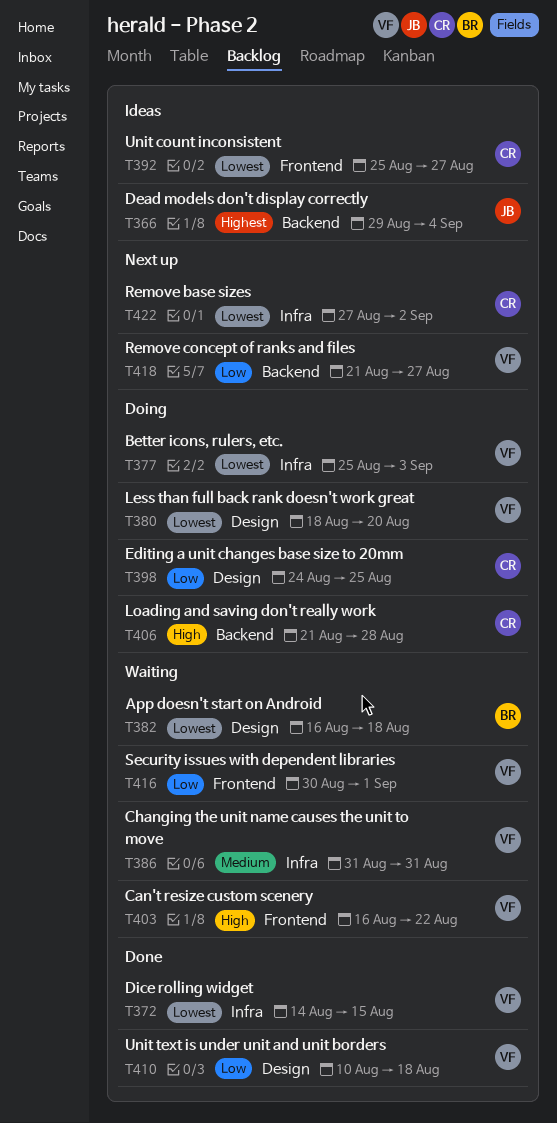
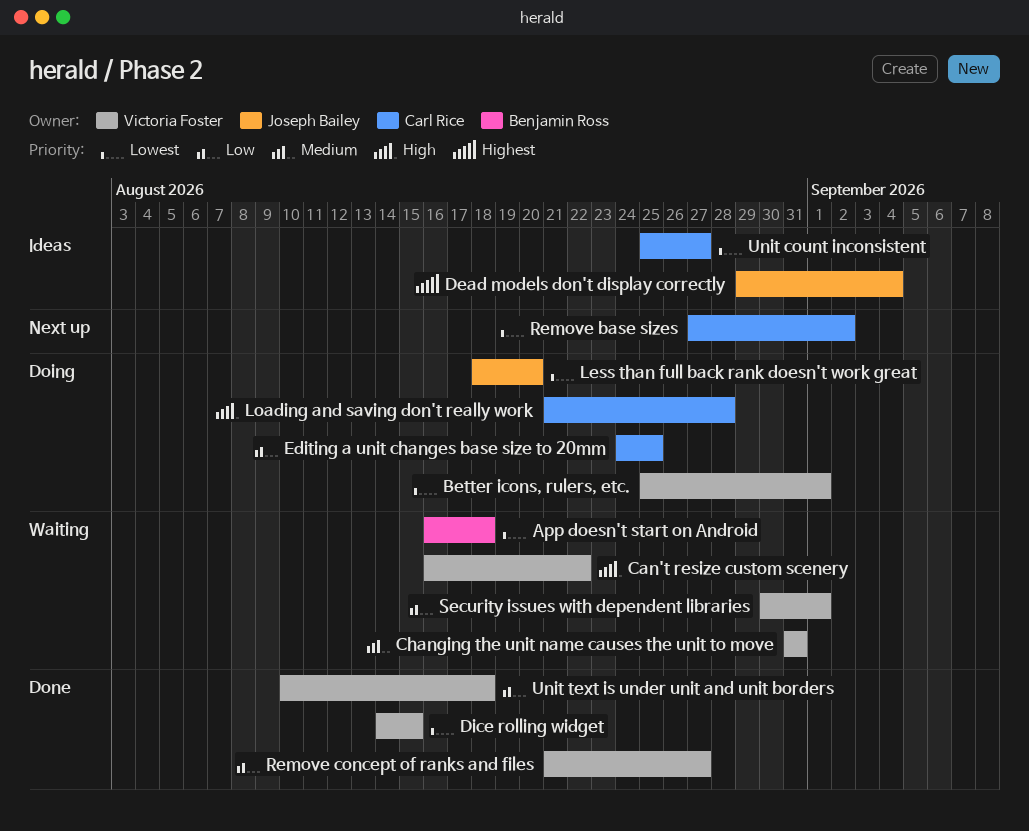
Better icons, rulers, etc., due: Sep 3 -> Sep 1
Less than full back rank doesn't work great, owner: Victoria Foster -> Joseph Bailey
Remove concept of ranks and files, status: Next up -> Done

